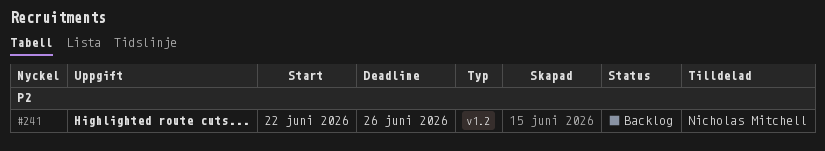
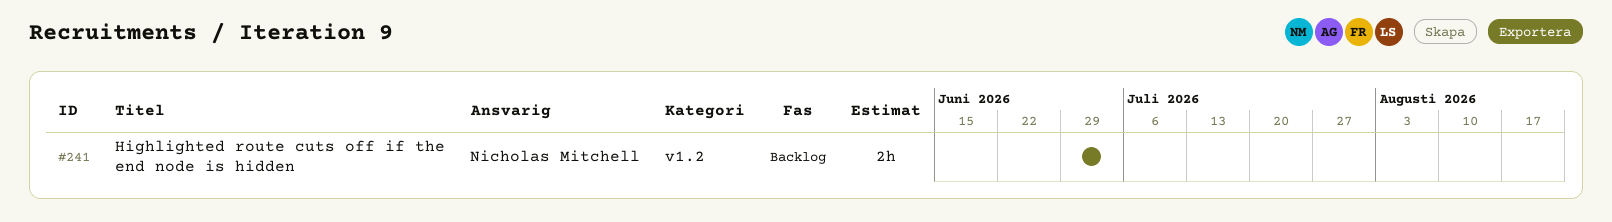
#241, start: Jun 22 -> Jun 29
#241, due: Jun 26 -> Jul 3

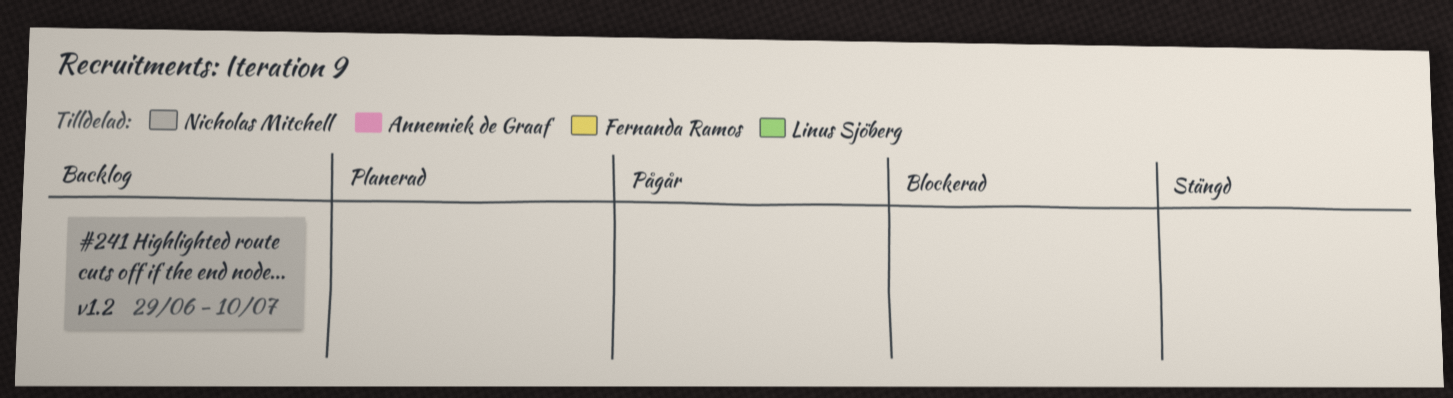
#241, due: Jul 3 -> Jul 10

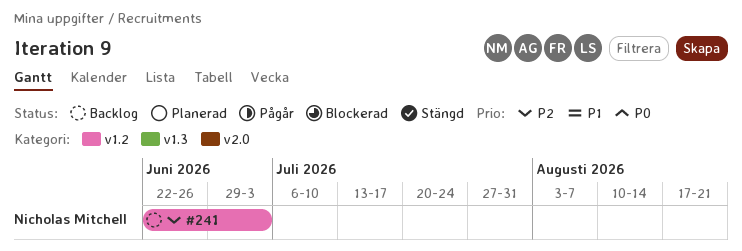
#241, start: Jun 29 -> Jun 22
#241, due: Jul 10 -> Jul 3

